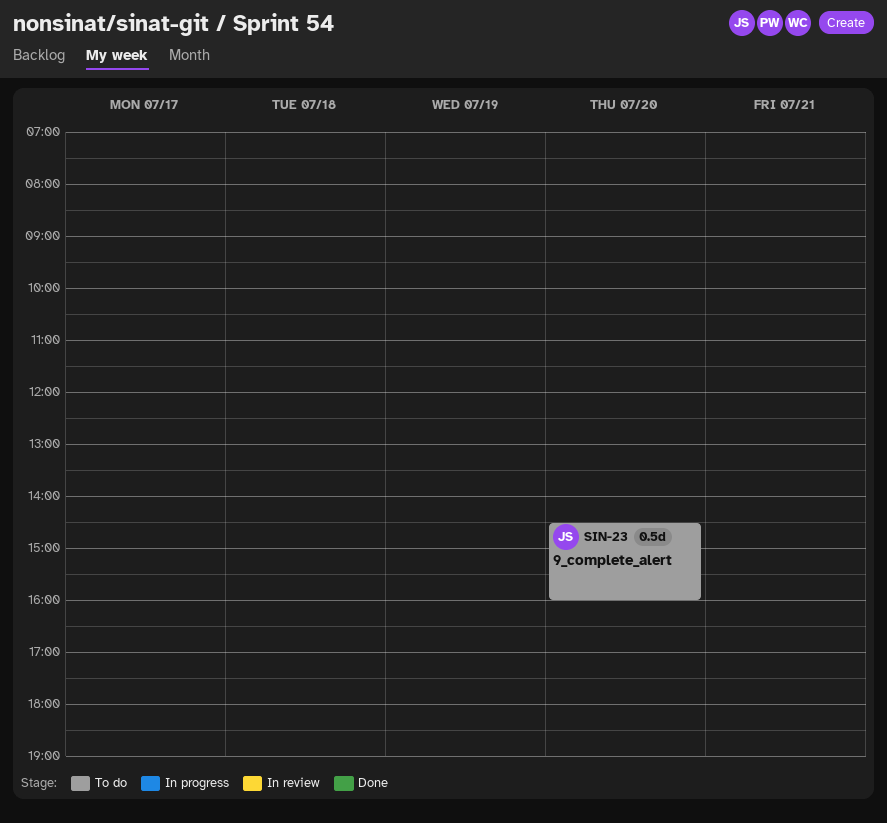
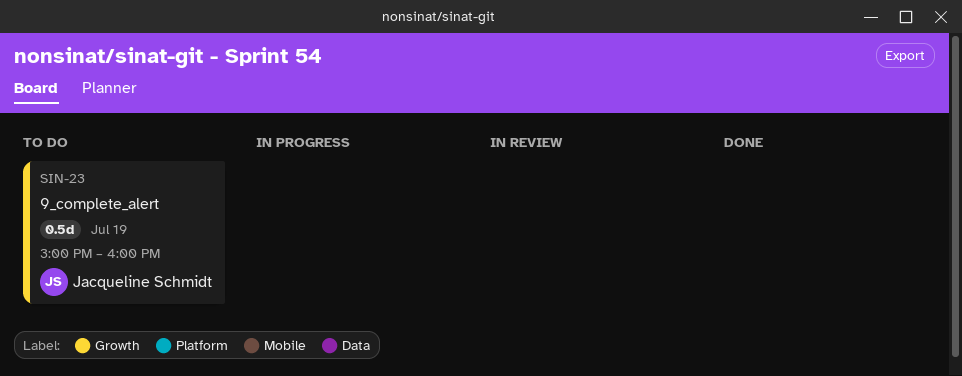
SIN-23, day: Jul 20 -> Jul 19
SIN-23, begins: 14:30 -> 15:00

